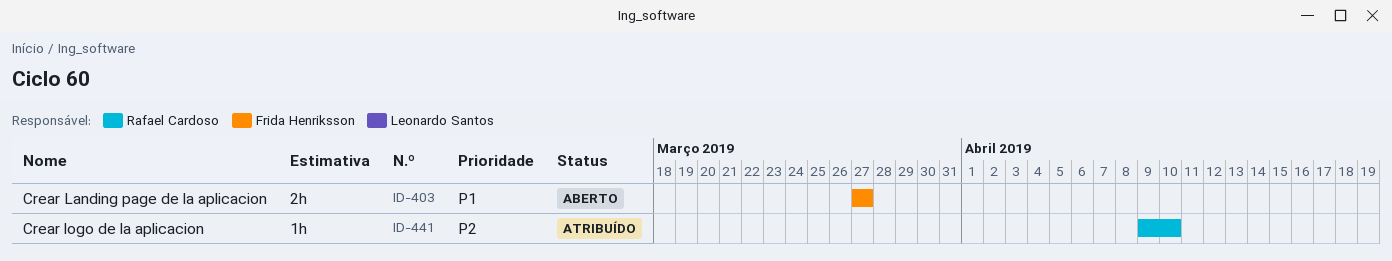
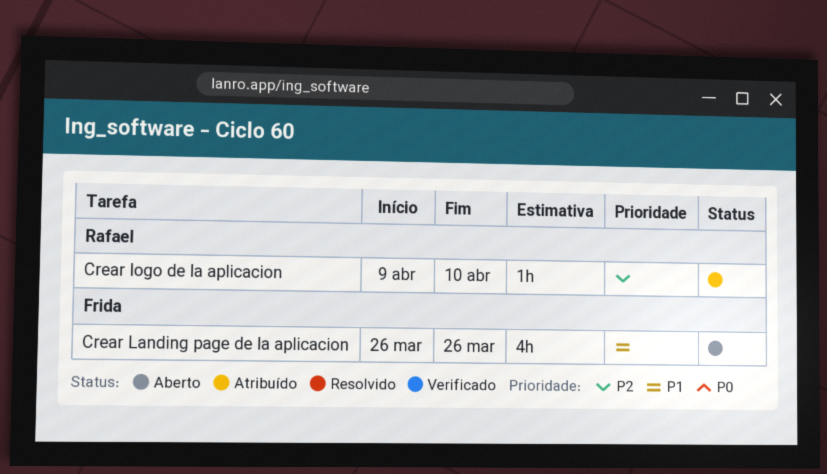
Crear Landing page de la aplicacion, estimate: 2h -> 4h
Crear Landing page de la aplicacion, start: Mar 27 -> Mar 26
Crear Landing page de la aplicacion, due: Mar 27 -> Mar 26

